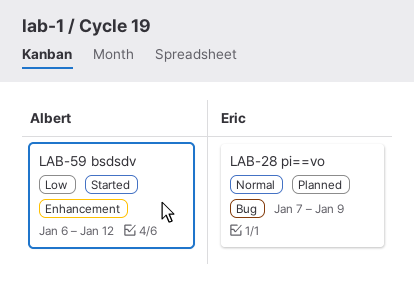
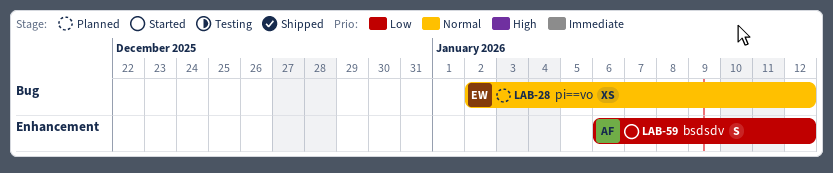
LAB-28, start: Jan 7 -> Jan 2
LAB-28, due: Jan 9 -> Jan 12

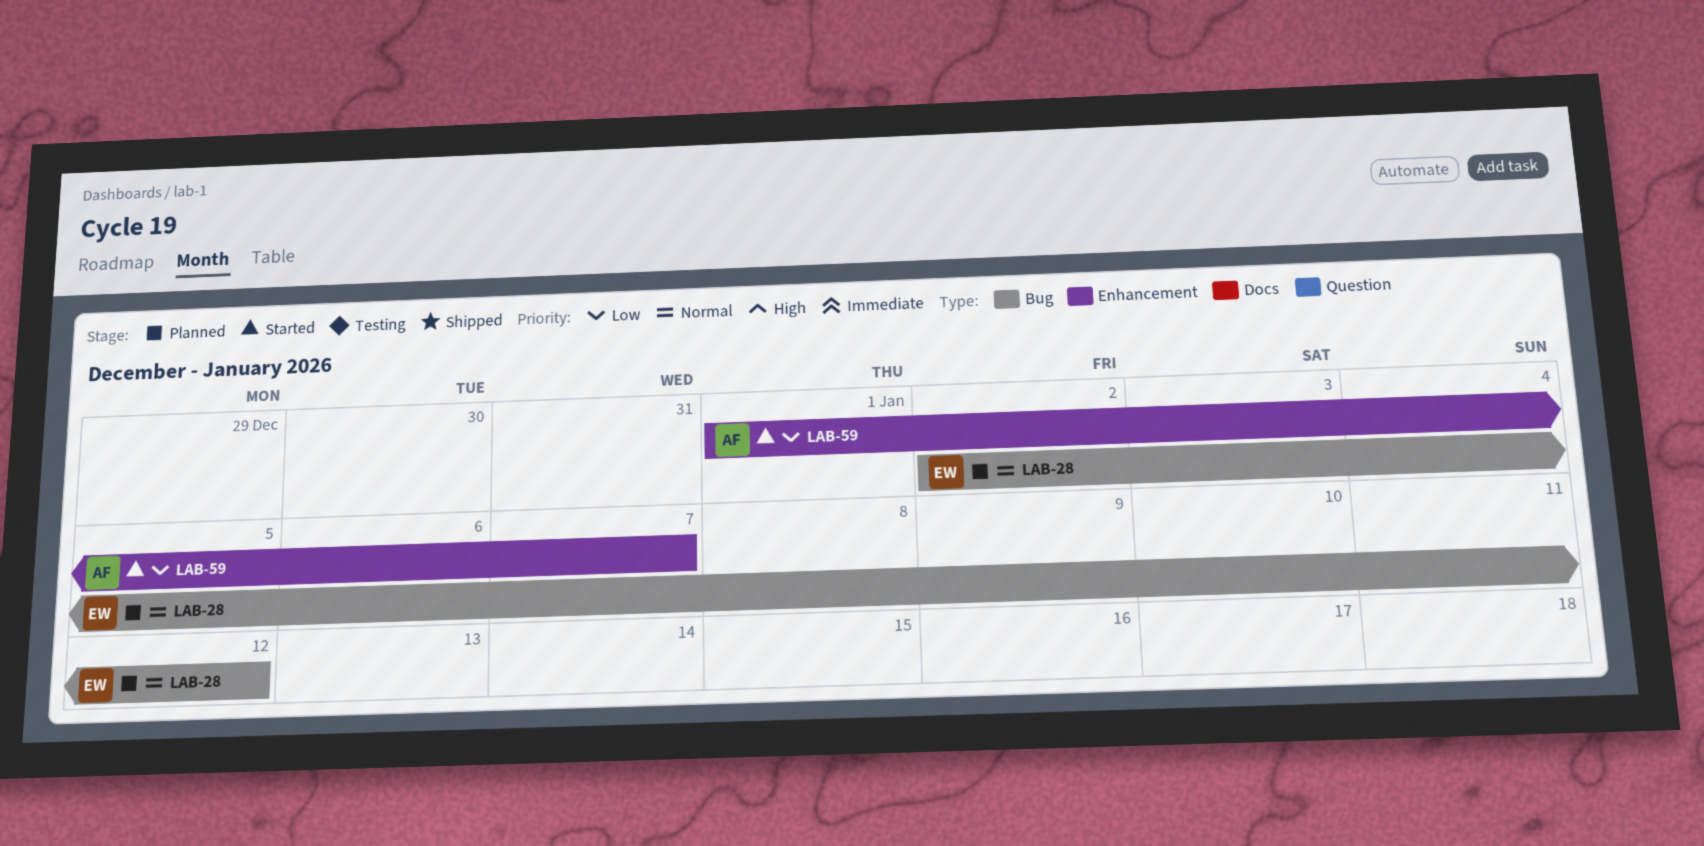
LAB-59, start: Jan 6 -> Jan 1
LAB-59, due: Jan 12 -> Jan 7

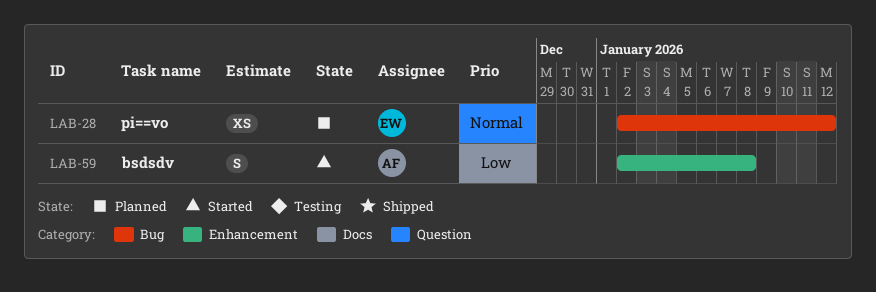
LAB-59, start: Jan 1 -> Jan 2
LAB-59, due: Jan 7 -> Jan 8

